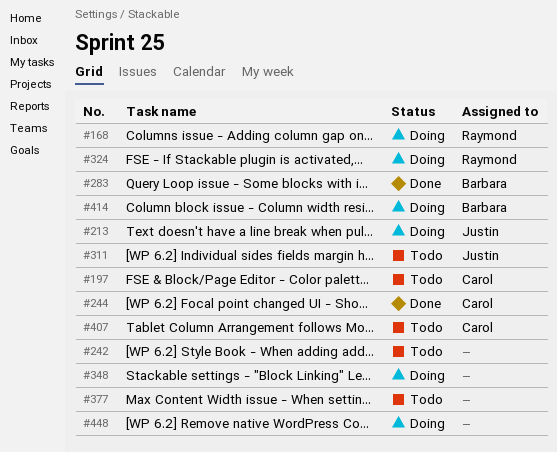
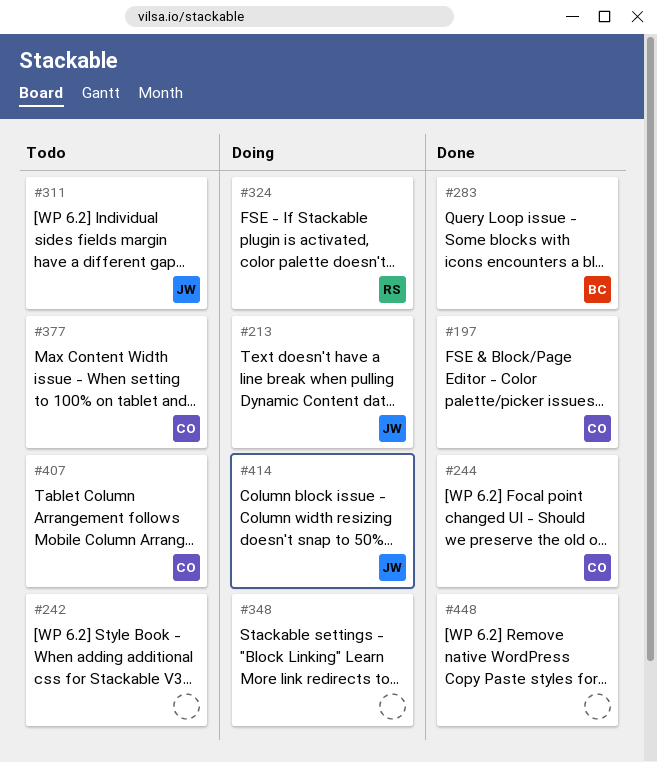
#168: present -> none
#197, status: Todo -> Done
#377, owner: none -> Carol
#414, owner: Barbara -> Justin
#448, status: Doing -> Done

